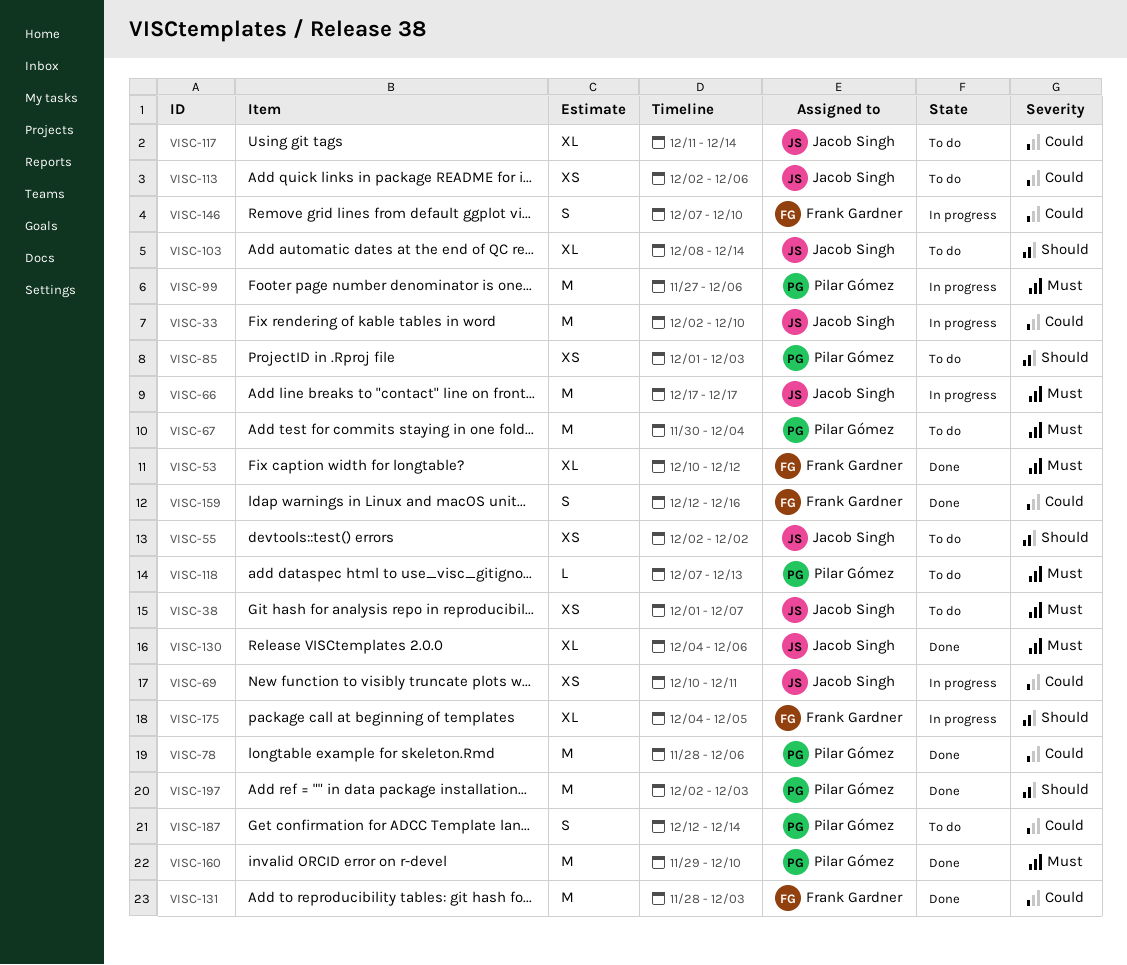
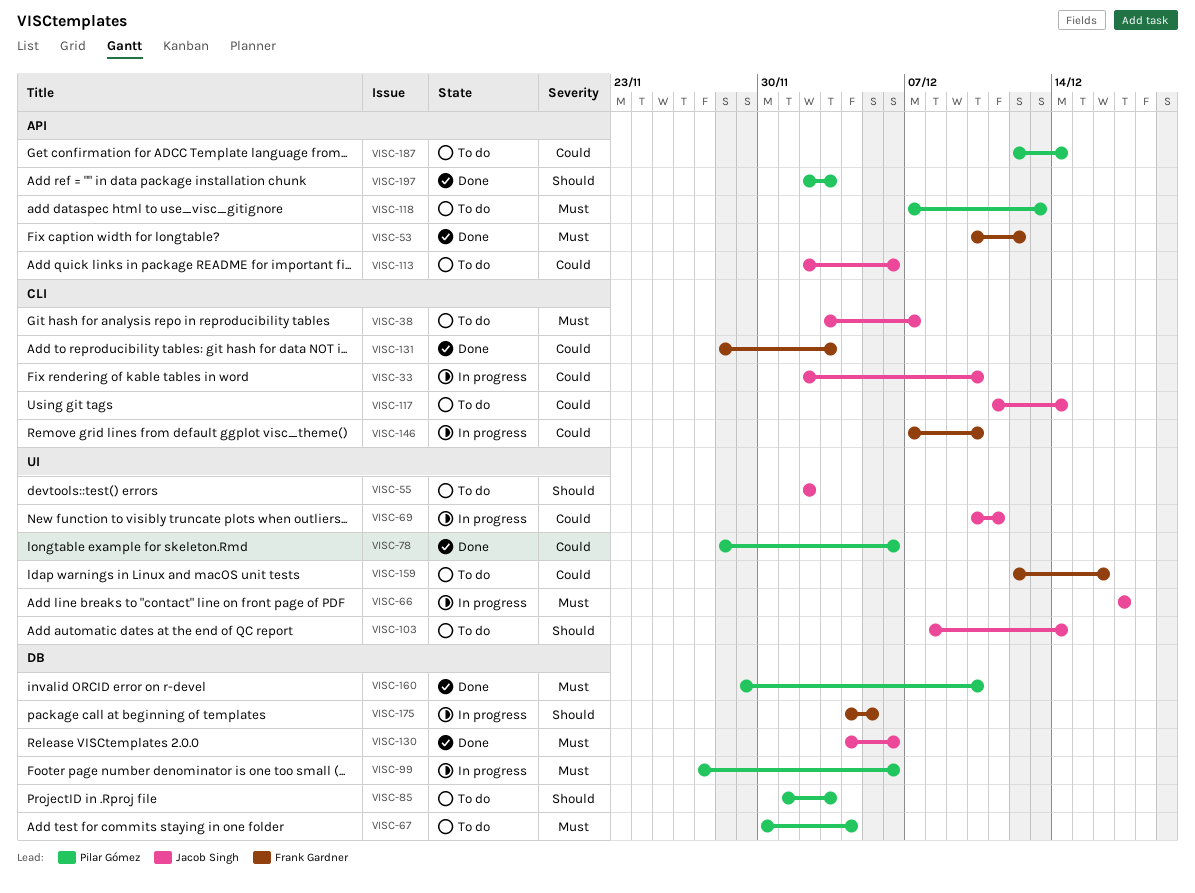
VISC-38, start: Dec 1 -> Dec 3
VISC-159, status: Done -> To do

